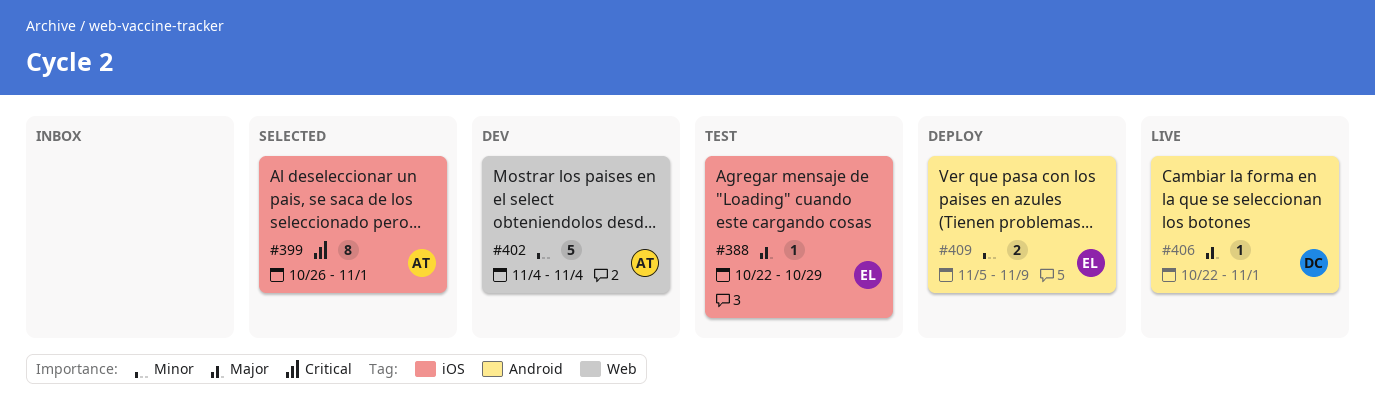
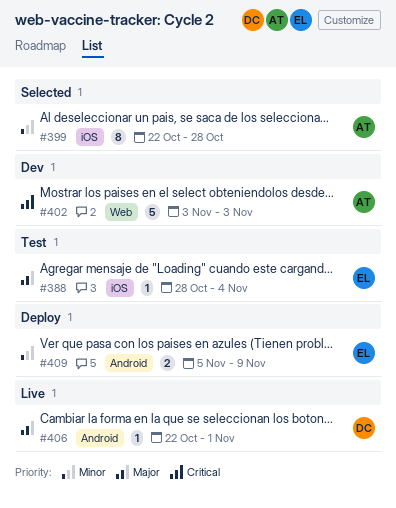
#388, start: Oct 22 -> Oct 28
#388, due: Oct 29 -> Nov 4
#399, priority: Critical -> Minor
#399, start: Oct 26 -> Oct 22
#399, due: Nov 1 -> Oct 28
#402, priority: Minor -> Critical
#402, start: Nov 4 -> Nov 3
#402, due: Nov 4 -> Nov 3

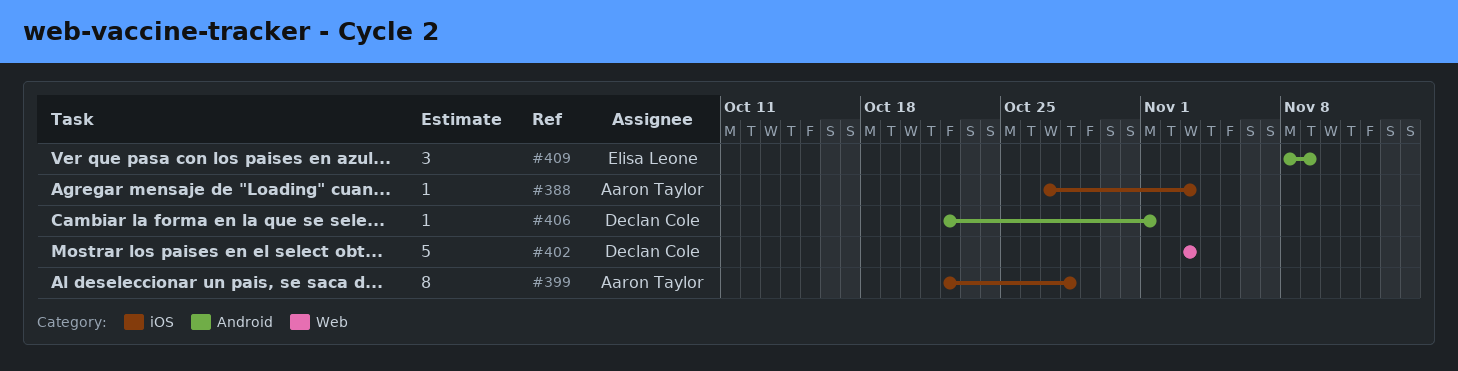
#388, owner: Elisa Leone -> Aaron Taylor
#388, start: Oct 28 -> Oct 27
#388, due: Nov 4 -> Nov 3
#402, owner: Aaron Taylor -> Declan Cole
#409, estimate: 2 -> 3
#409, start: Nov 5 -> Nov 8

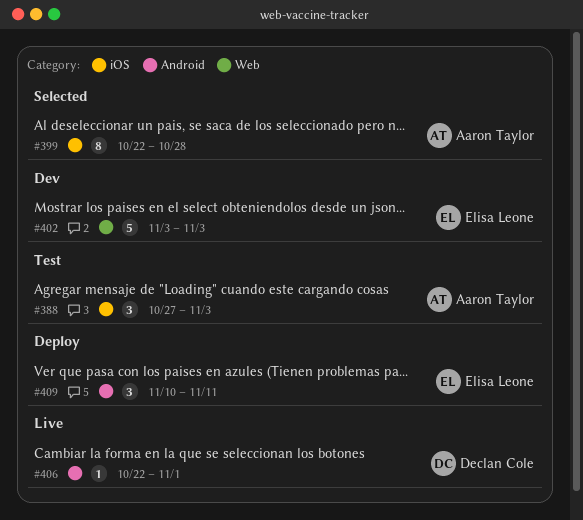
#388, estimate: 1 -> 3
#402, owner: Declan Cole -> Elisa Leone
#409, start: Nov 8 -> Nov 10
#409, due: Nov 9 -> Nov 11

